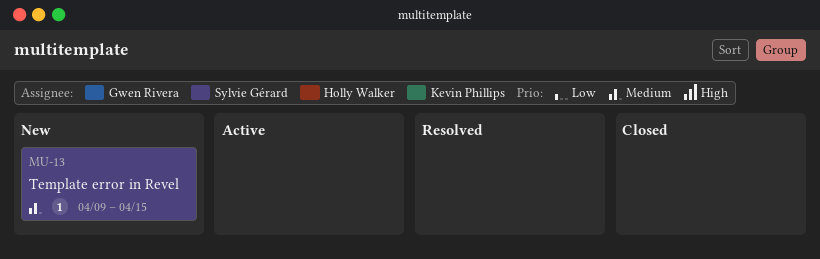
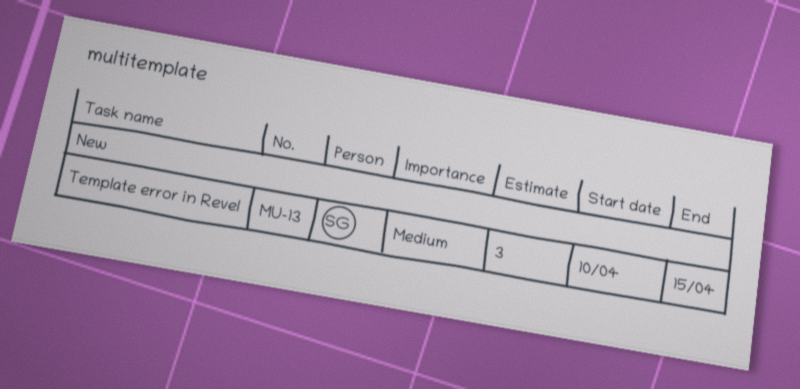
MU-13, estimate: 1 -> 3
MU-13, start: Apr 9 -> Apr 10

